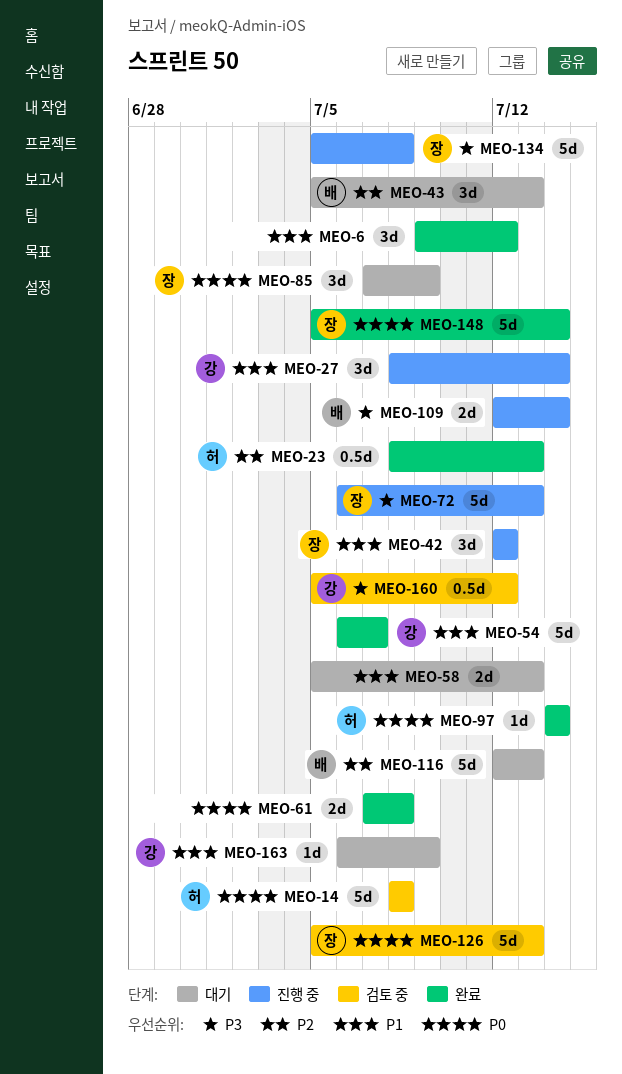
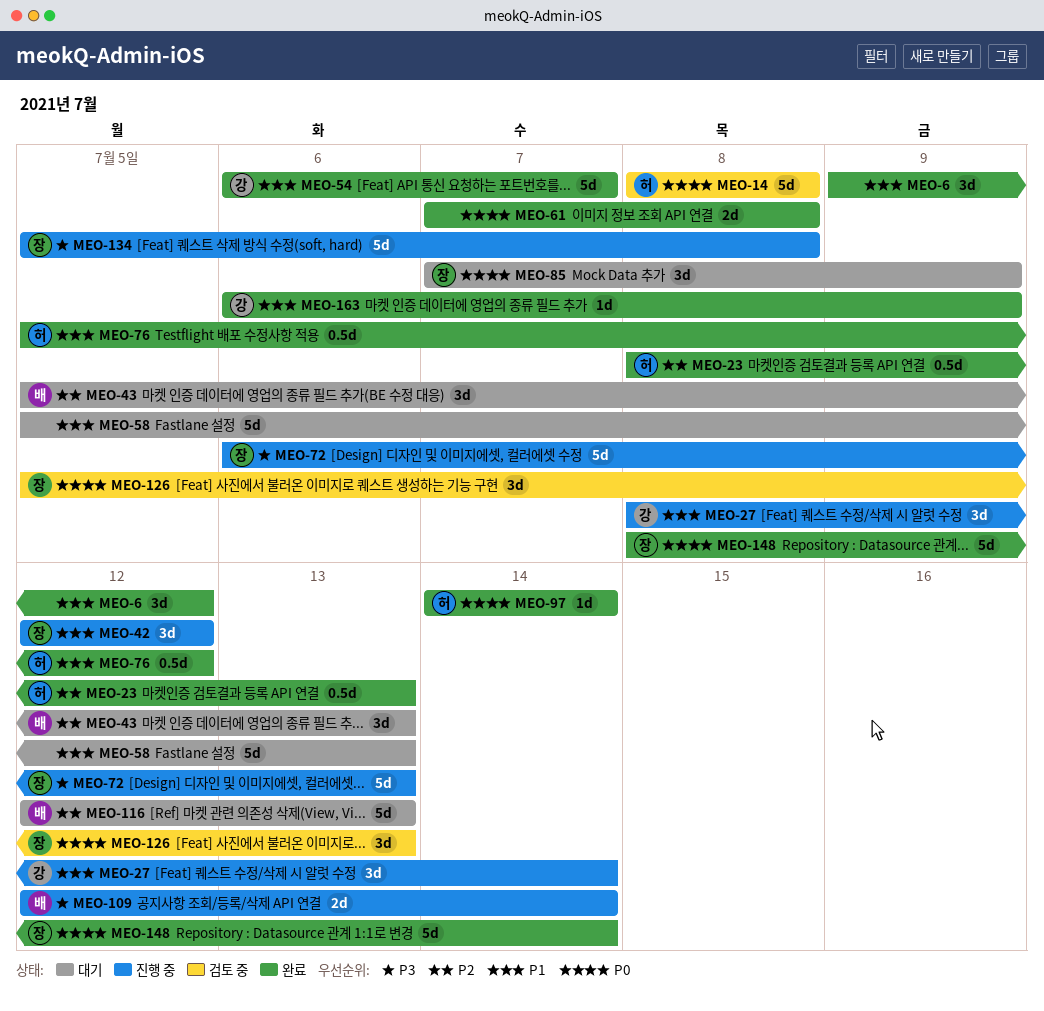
MEO-58, estimate: 2d -> 5d
MEO-76: none -> present
MEO-126, estimate: 5d -> 3d
MEO-148, start: Jul 5 -> Jul 8
MEO-160: present -> none
MEO-163, status: 대기 -> 완료

